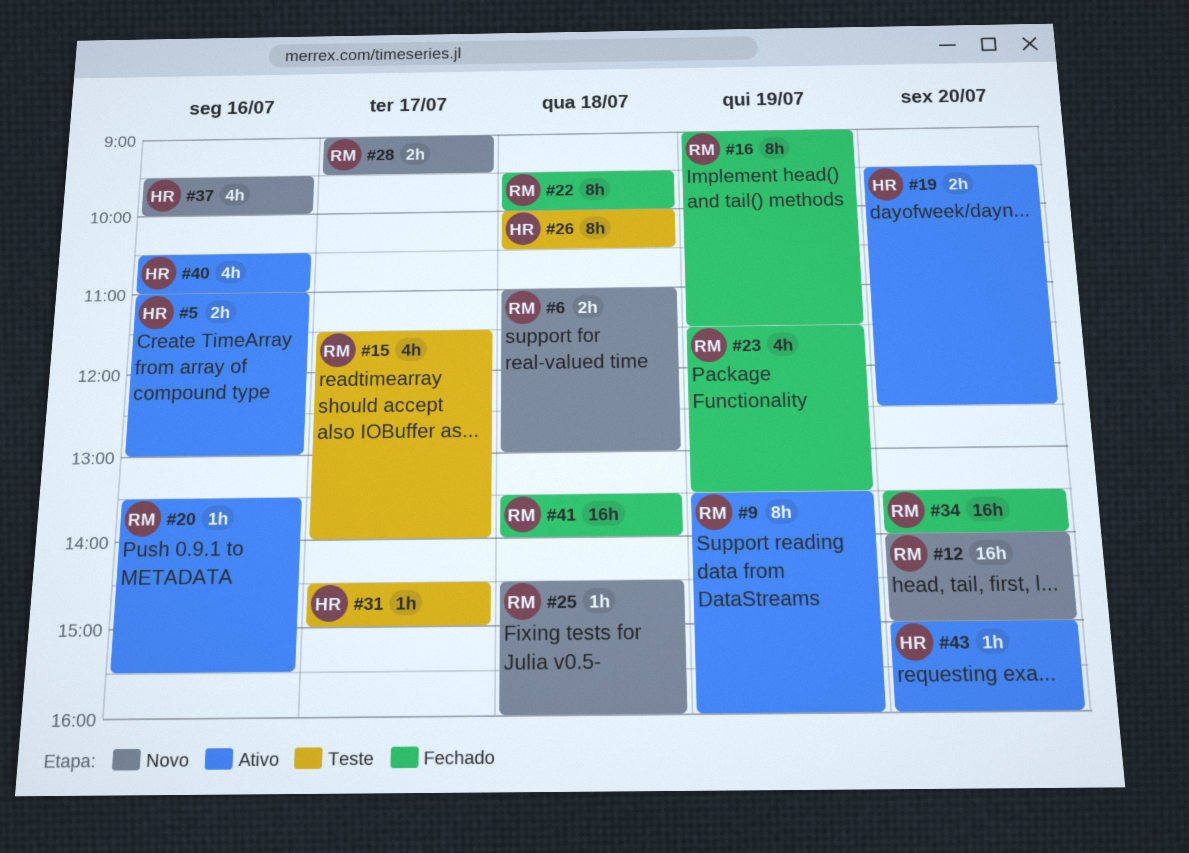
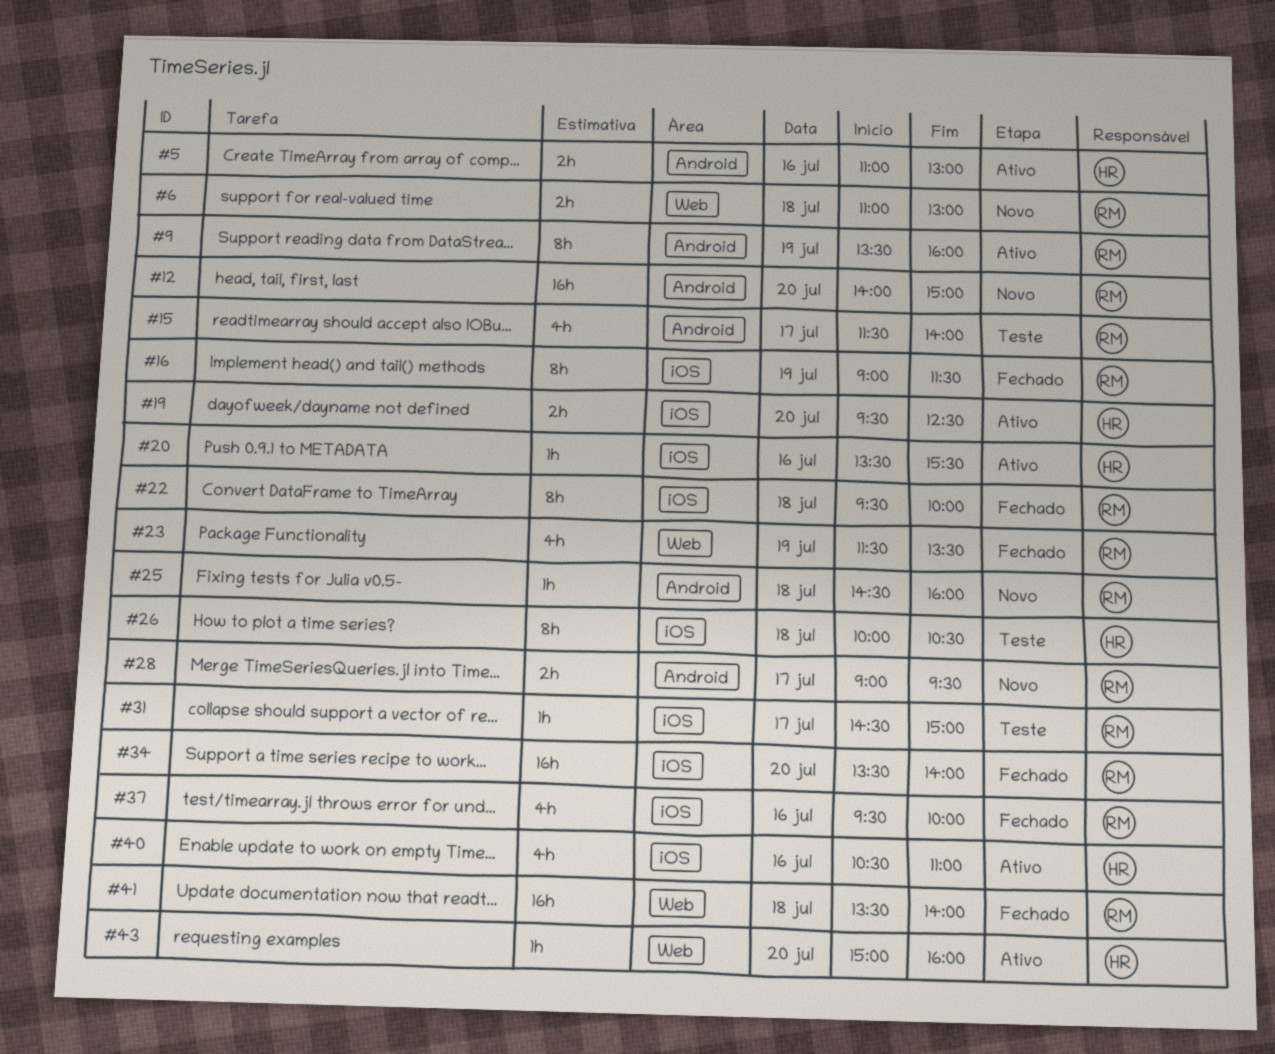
#20, owner: RM -> HR
#31, owner: HR -> RM
#37, status: Novo -> Fechado
#37, owner: HR -> RM

